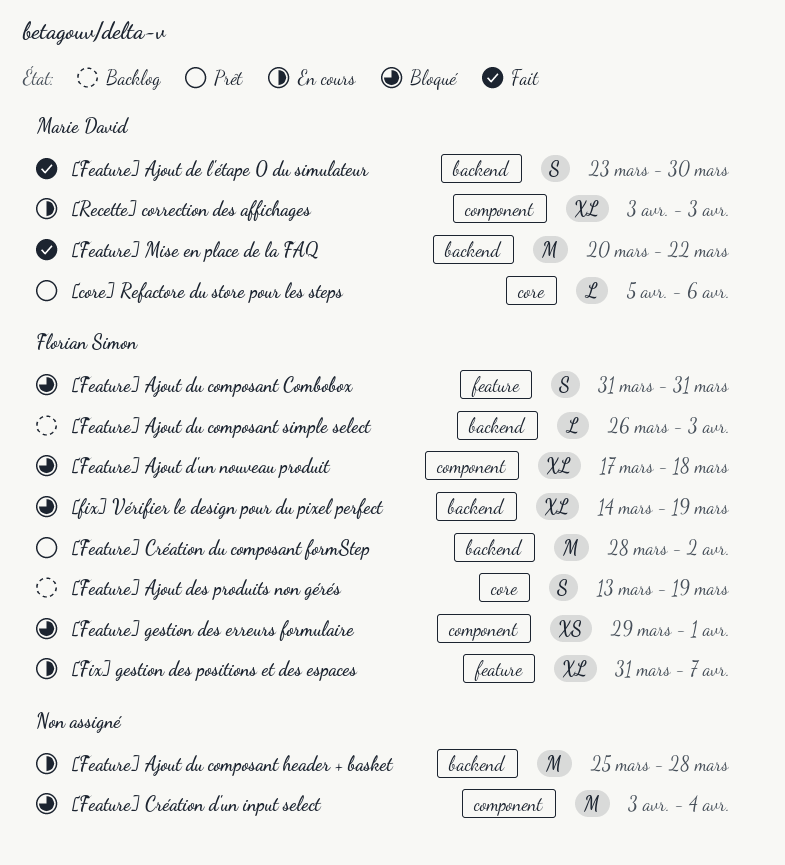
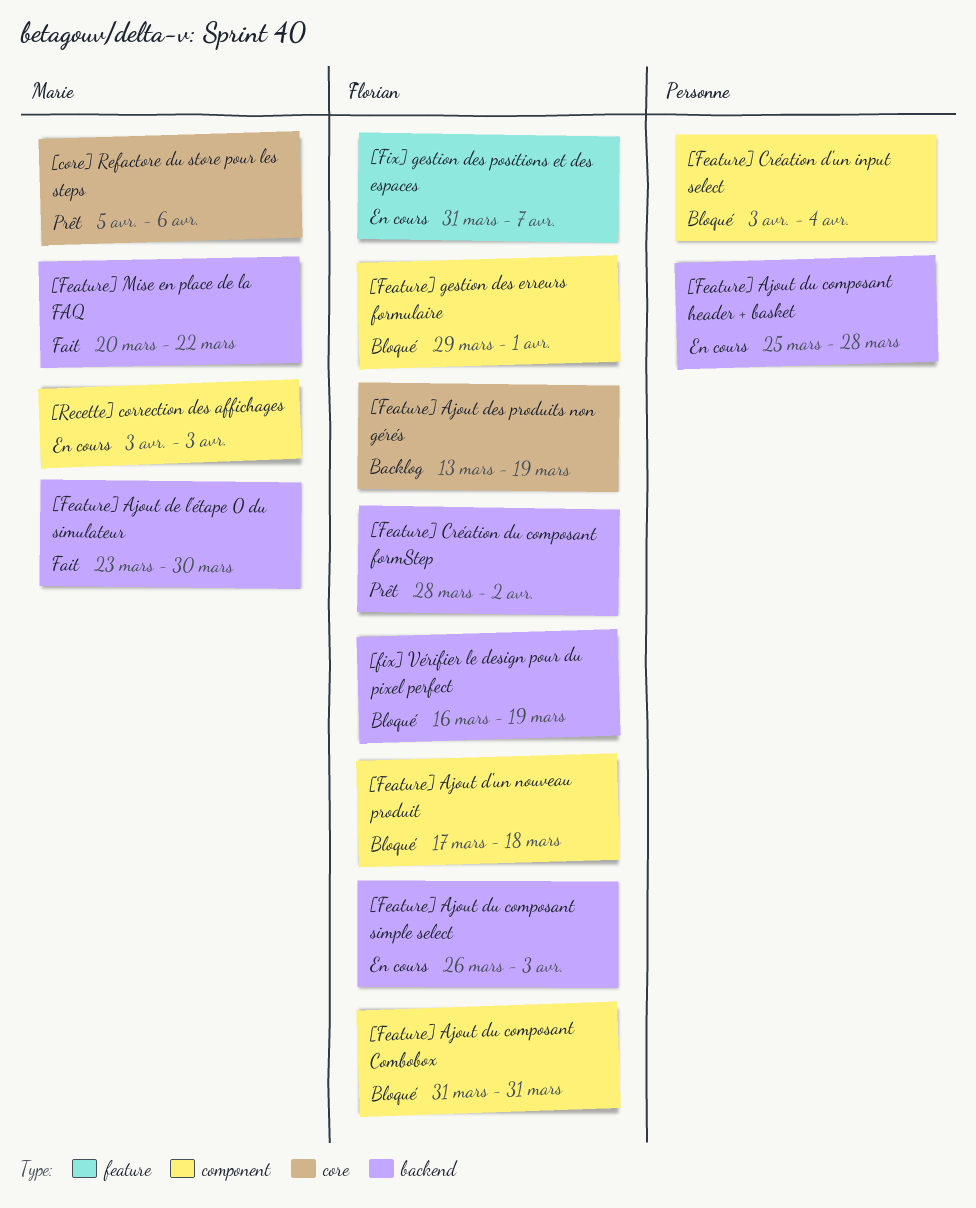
[Feature] Ajout du composant Combobox, label: feature -> component
[Feature] Ajout du composant simple select, status: Backlog -> En cours
[fix] Vérifier le design pour du pixel perfect, start: Mar 14 -> Mar 16

